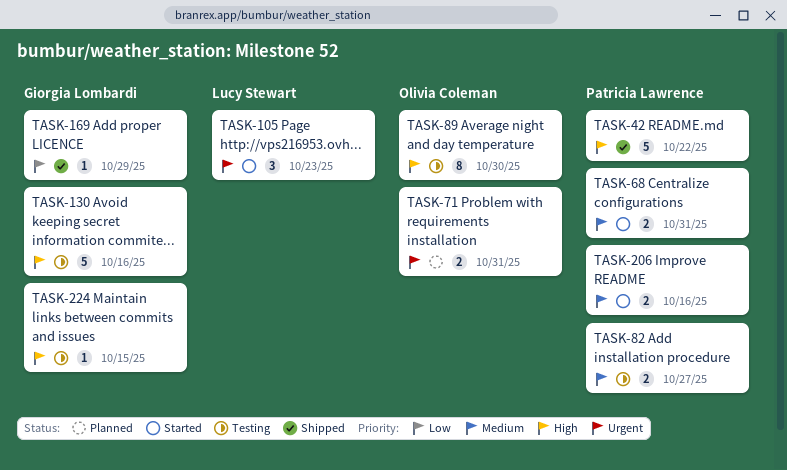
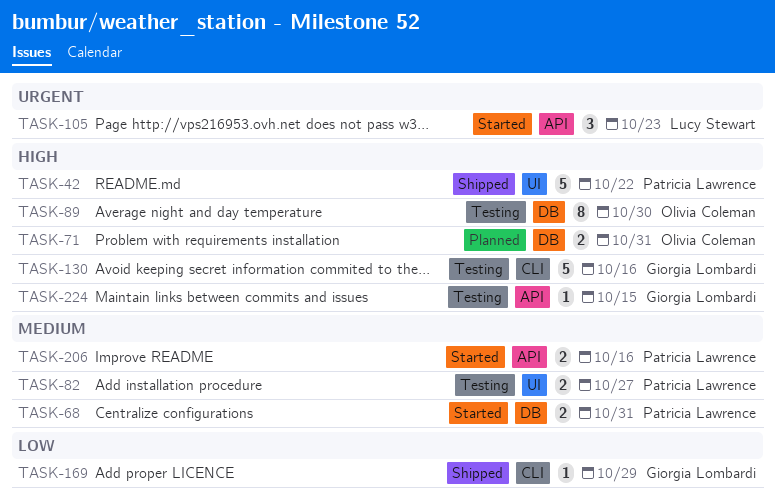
TASK-71, priority: Urgent -> High

